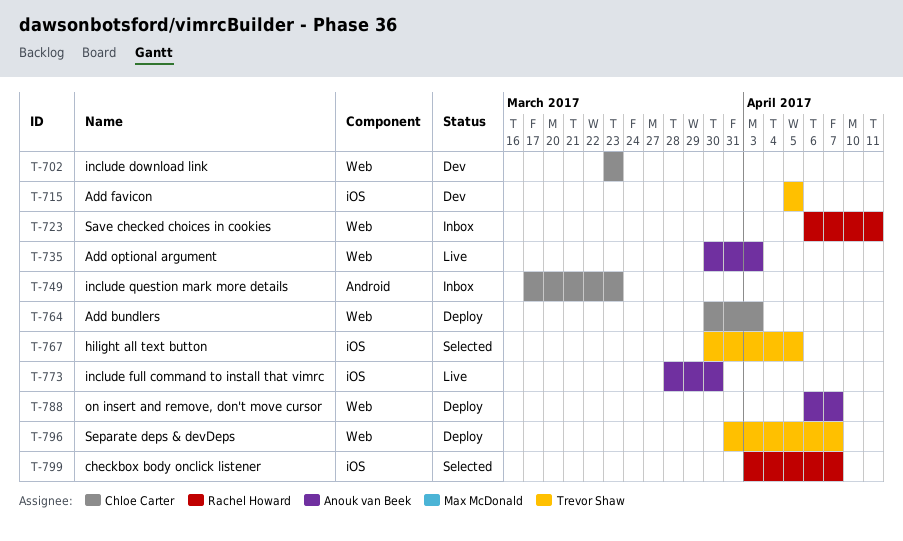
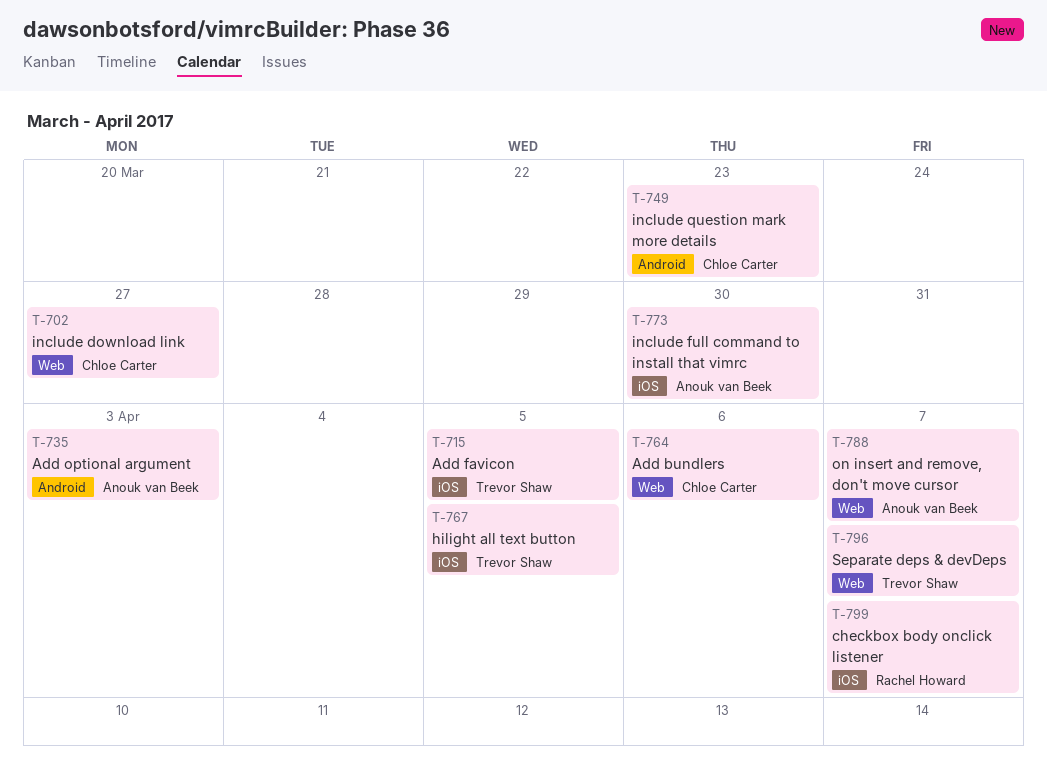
T-702, due: Mar 23 -> Mar 27
T-723: present -> none
T-735, label: Web -> Android
T-764, due: Apr 3 -> Apr 6

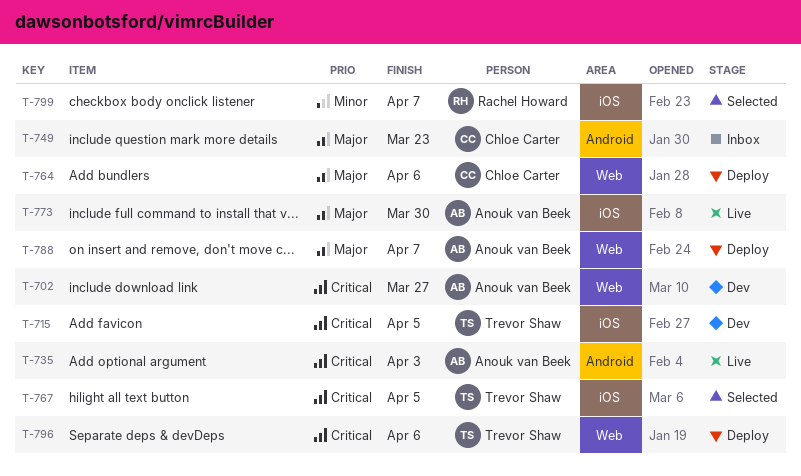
T-702, owner: Chloe Carter -> Anouk van Beek
T-796, due: Apr 7 -> Apr 6

